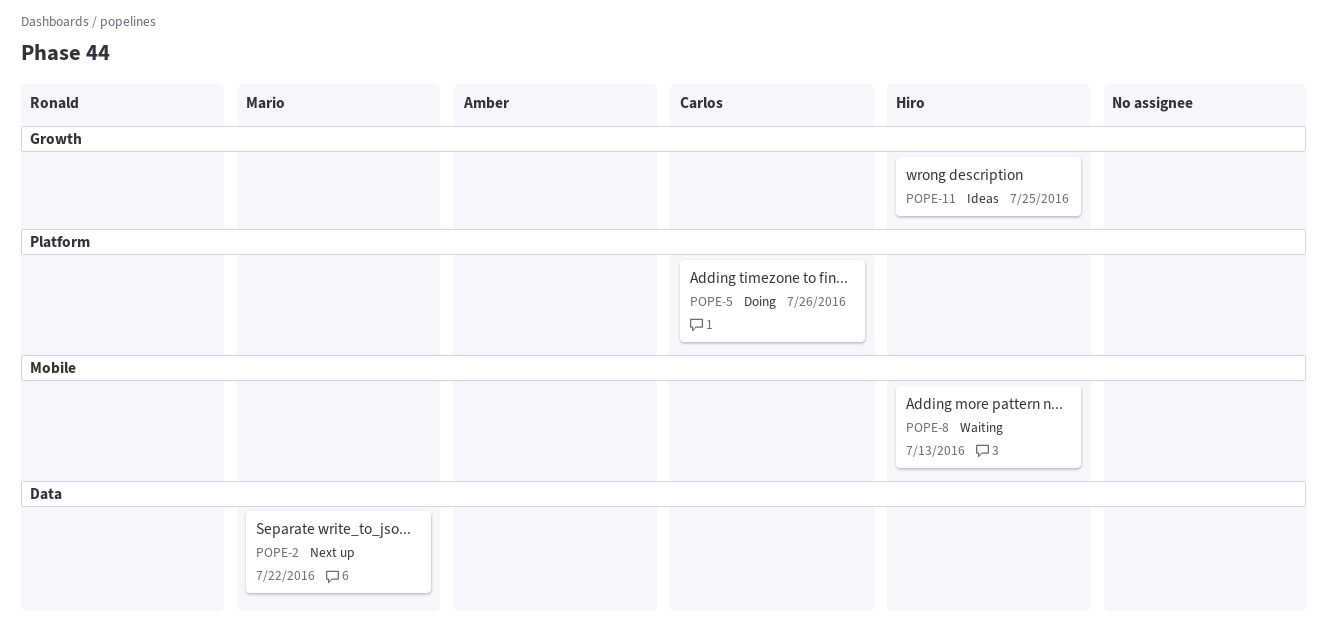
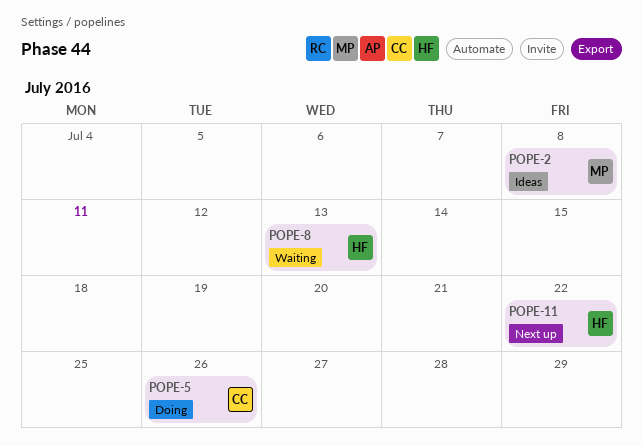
POPE-2, status: Next up -> Ideas
POPE-2, due: Jul 22 -> Jul 8
POPE-11, status: Ideas -> Next up
POPE-11, due: Jul 25 -> Jul 22

